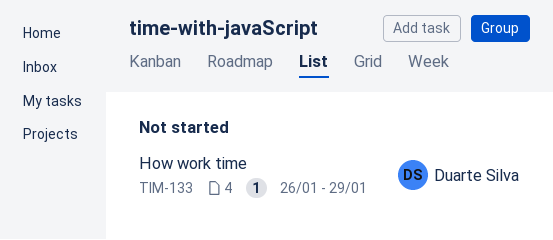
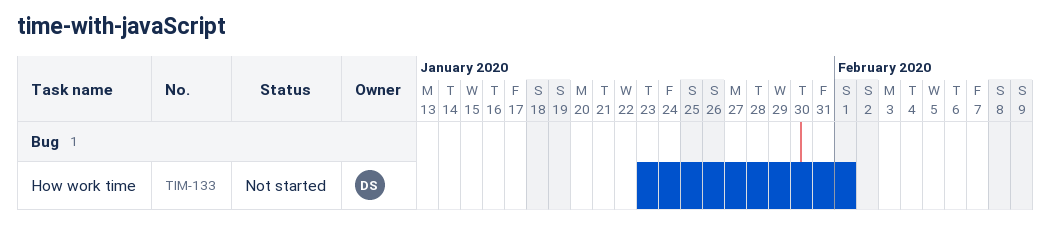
TIM-133, start: Jan 26 -> Jan 23
TIM-133, due: Jan 29 -> Feb 1

